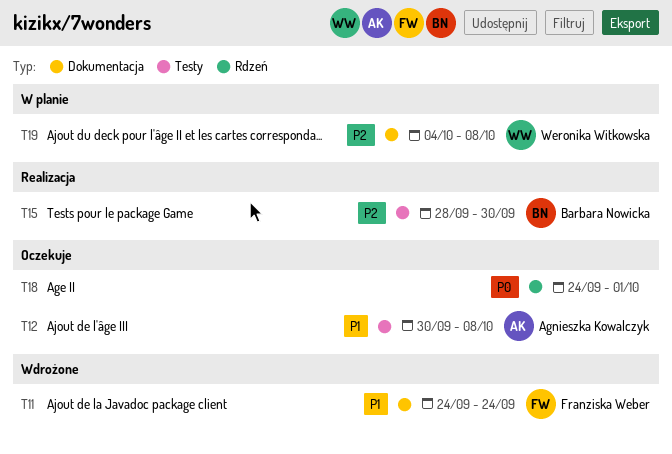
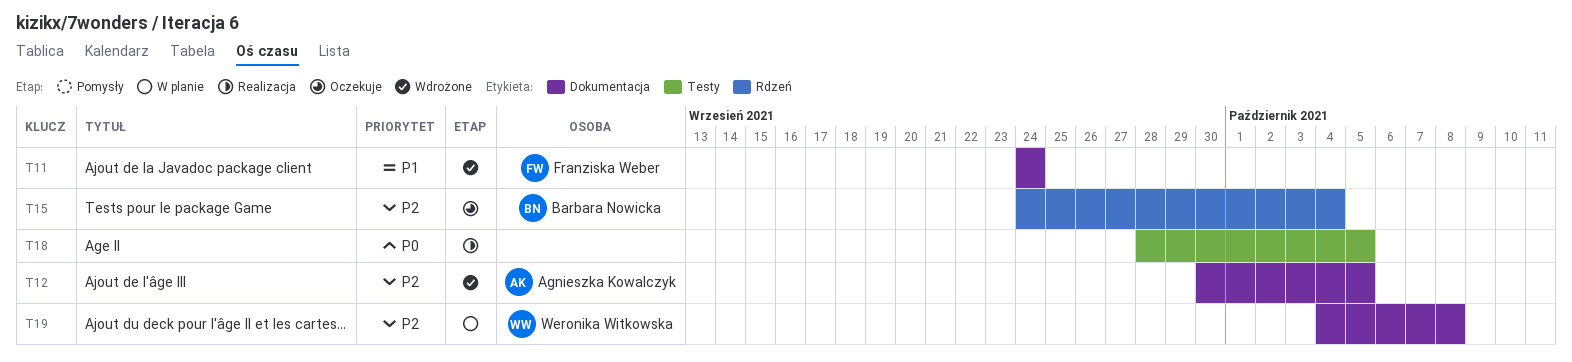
T12, status: Oczekuje -> Wdrożone
T12, priority: P1 -> P2
T12, label: Testy -> Dokumentacja
T12, due: Oct 8 -> Oct 5
T15, status: Realizacja -> Oczekuje
T15, label: Testy -> Rdzeń
T15, start: Sep 28 -> Sep 24
T15, due: Sep 30 -> Oct 4
T18, status: Oczekuje -> Realizacja
T18, label: Rdzeń -> Testy
T18, start: Sep 24 -> Sep 28
T18, due: Oct 1 -> Oct 5

